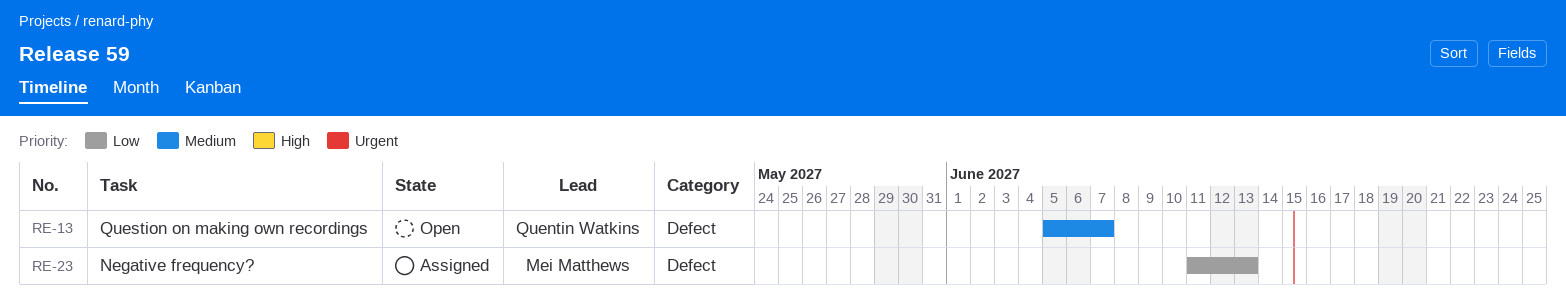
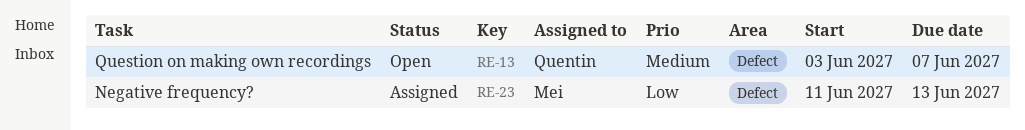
RE-13, start: Jun 5 -> Jun 3

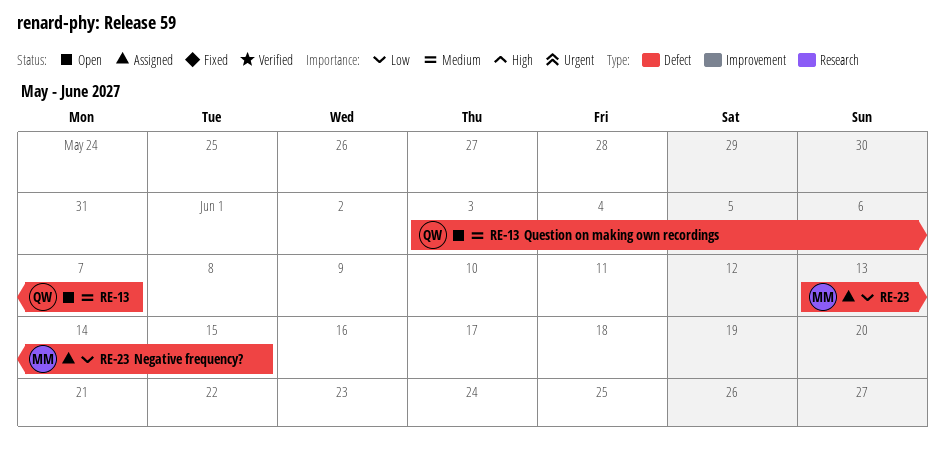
RE-23, start: Jun 11 -> Jun 13
RE-23, due: Jun 13 -> Jun 15

